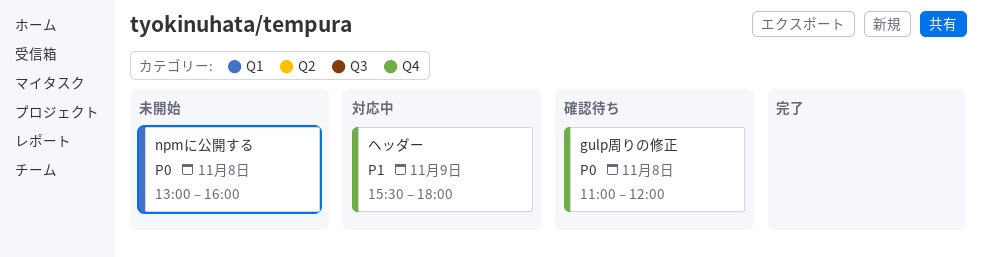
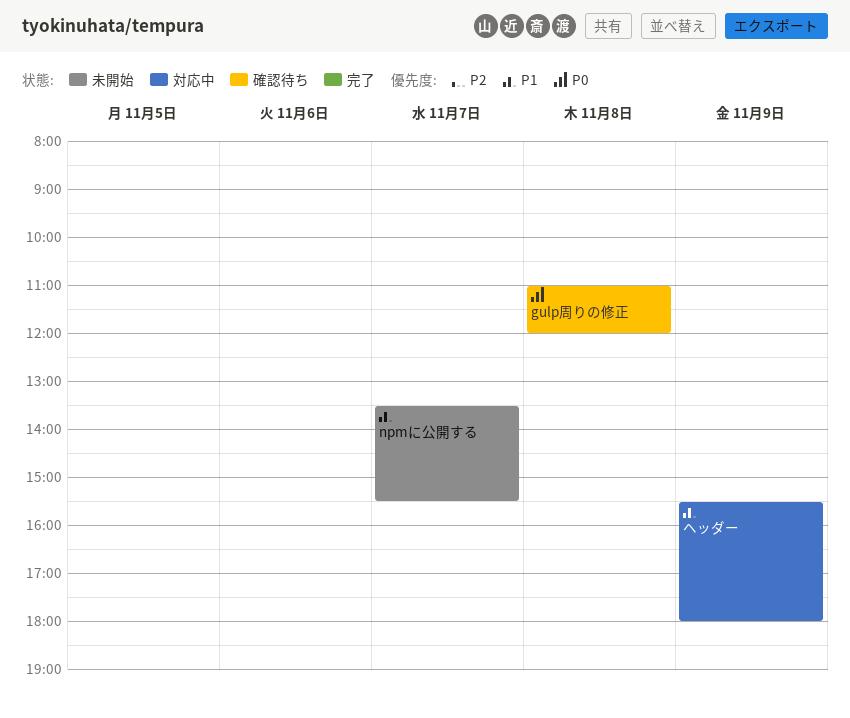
npmに公開する, priority: P0 -> P1
npmに公開する, day: Nov 8 -> Nov 7
npmに公開する, begins: 13:00 -> 13:30
npmに公開する, ends: 16:00 -> 15:30

